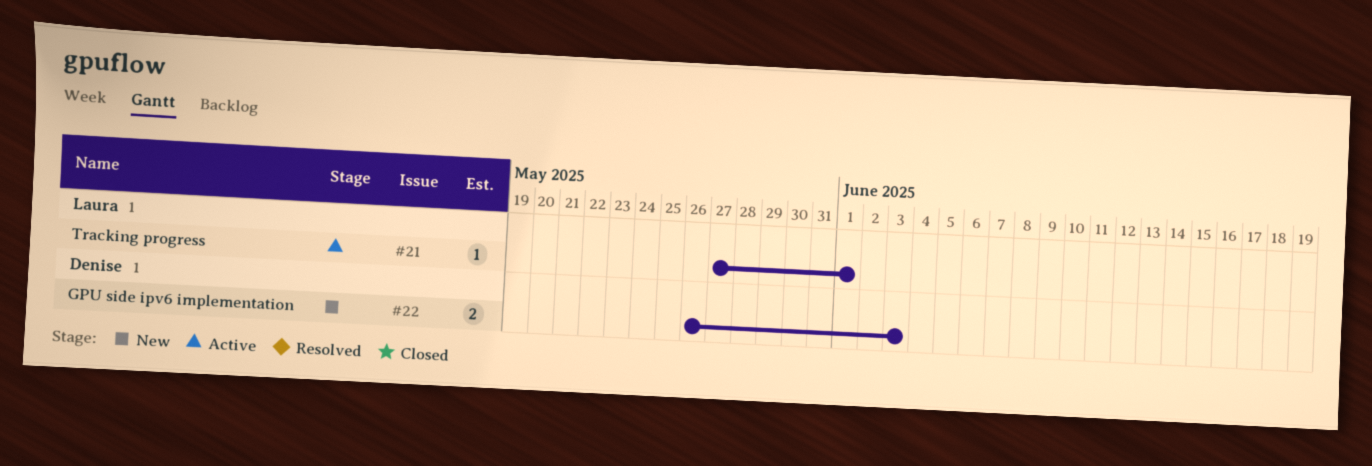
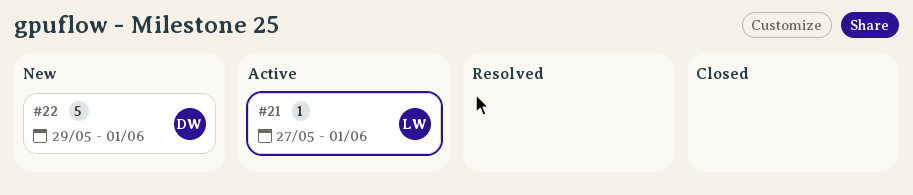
#22, estimate: 2 -> 5
#22, start: May 26 -> May 29
#22, due: Jun 3 -> Jun 1

